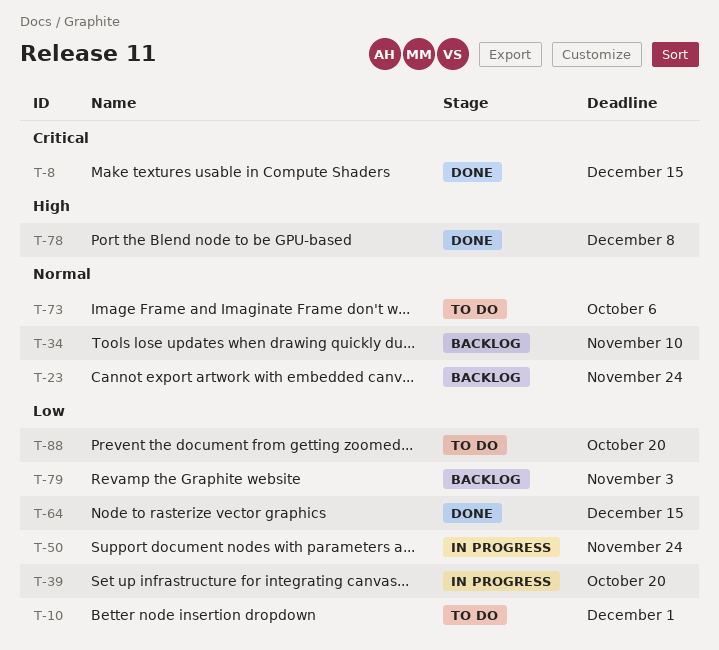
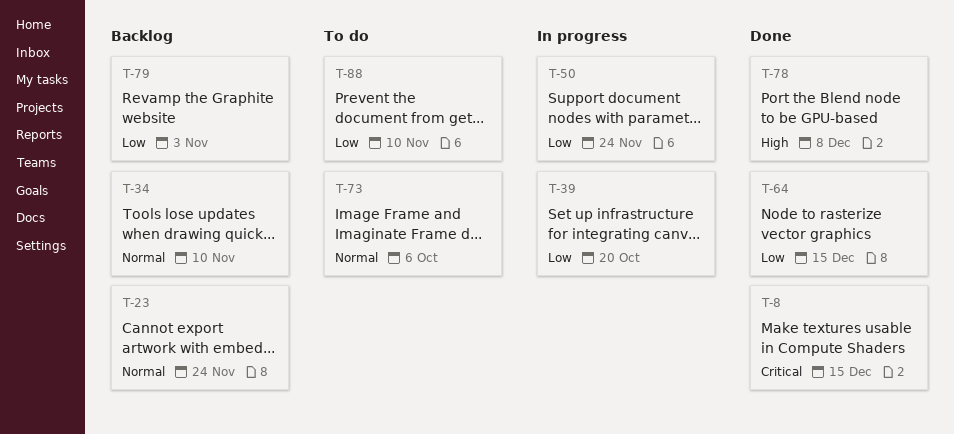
T-10: present -> none
T-88, due: Oct 20 -> Nov 10

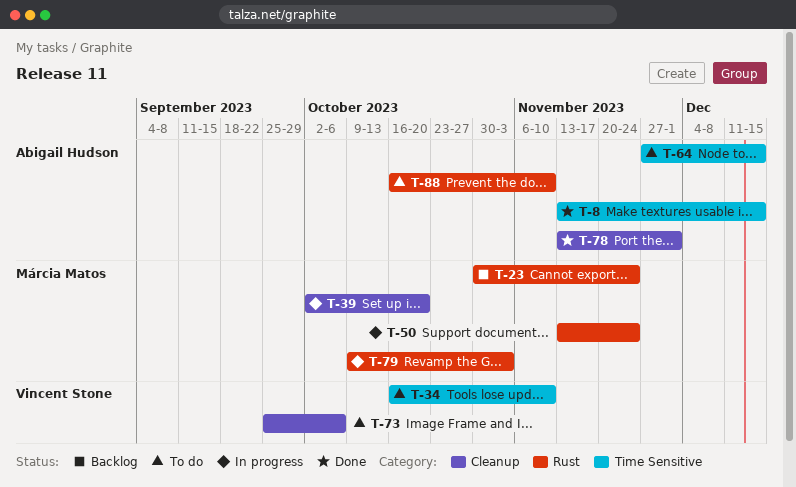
T-34, status: Backlog -> To do
T-64, status: Done -> To do
T-78, due: Dec 8 -> Dec 1
T-79, status: Backlog -> In progress

